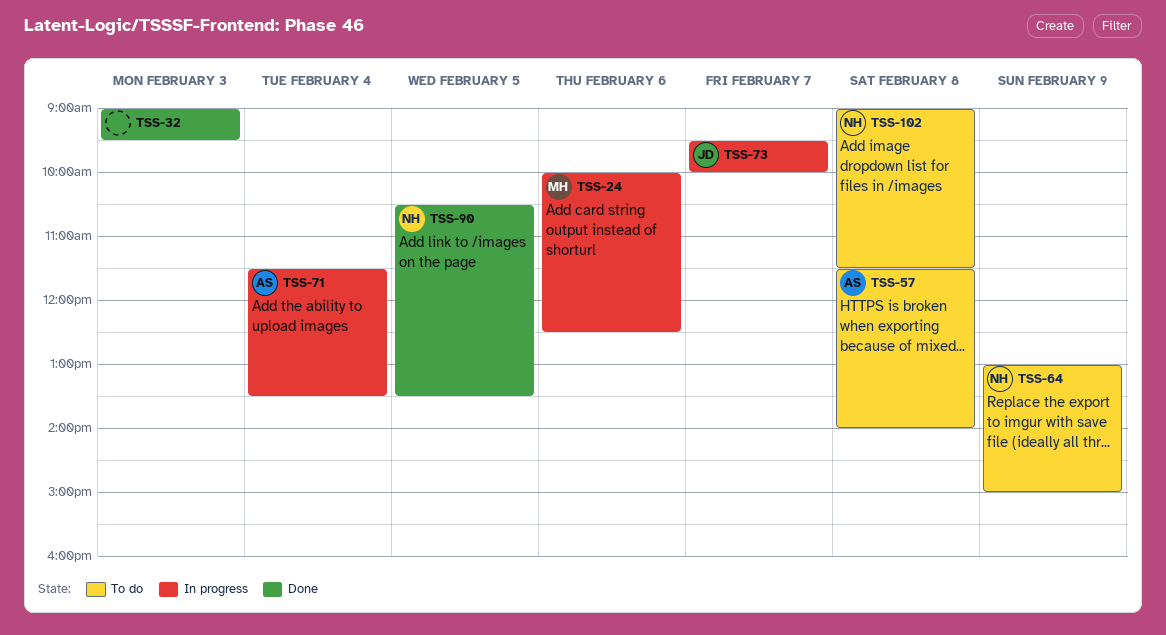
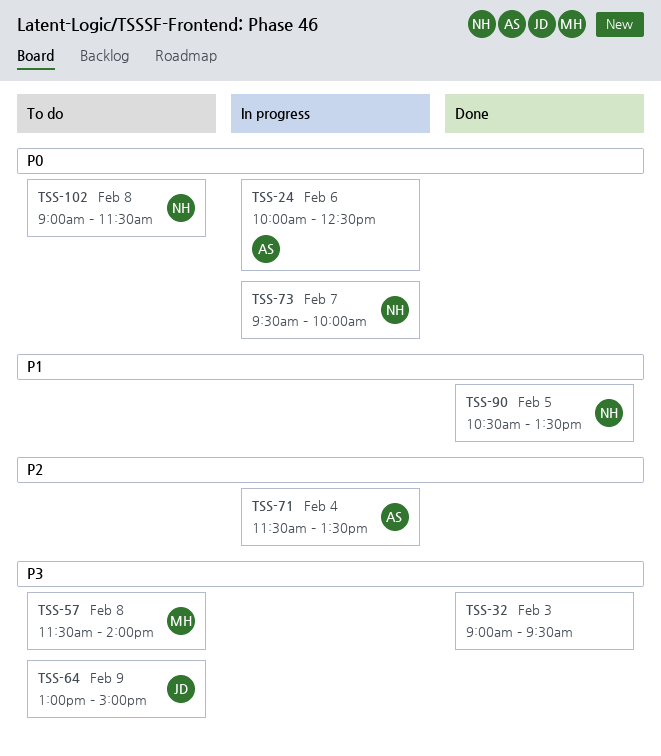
TSS-24, owner: MH -> AS
TSS-57, owner: AS -> MH
TSS-64, owner: NH -> JD
TSS-73, owner: JD -> NH

